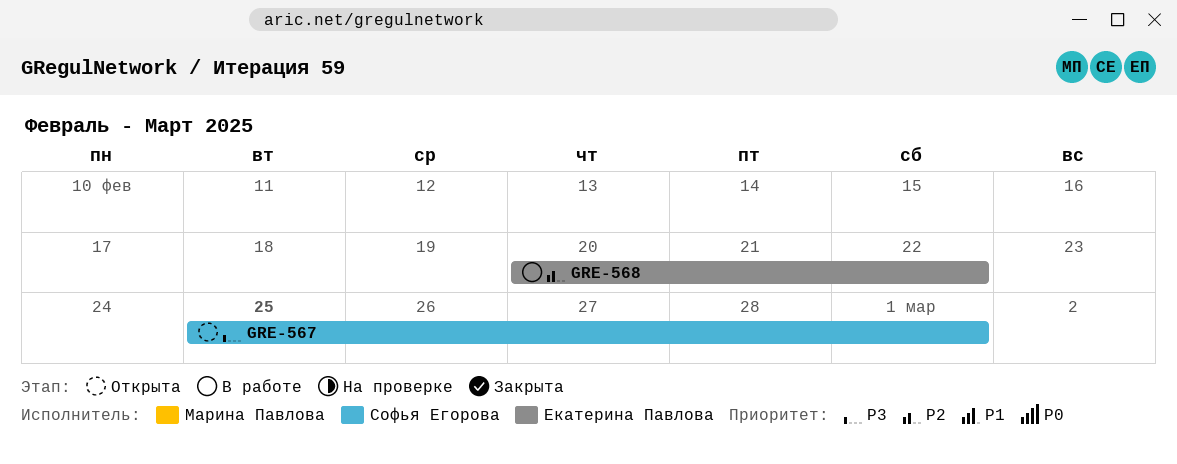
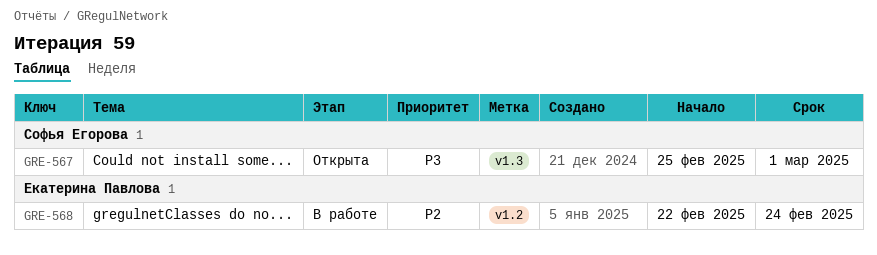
GRE-568, start: Feb 20 -> Feb 22
GRE-568, due: Feb 22 -> Feb 24

